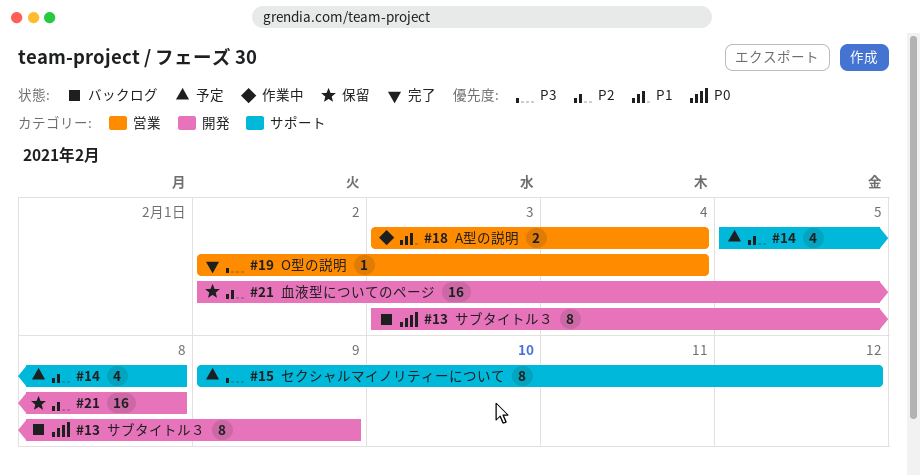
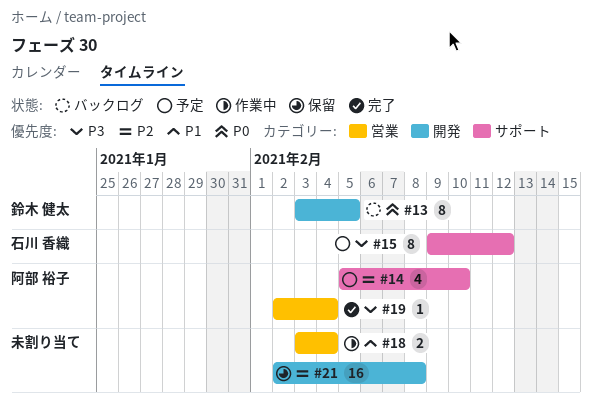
#13, due: Feb 9 -> Feb 5
#14, due: Feb 8 -> Feb 10

